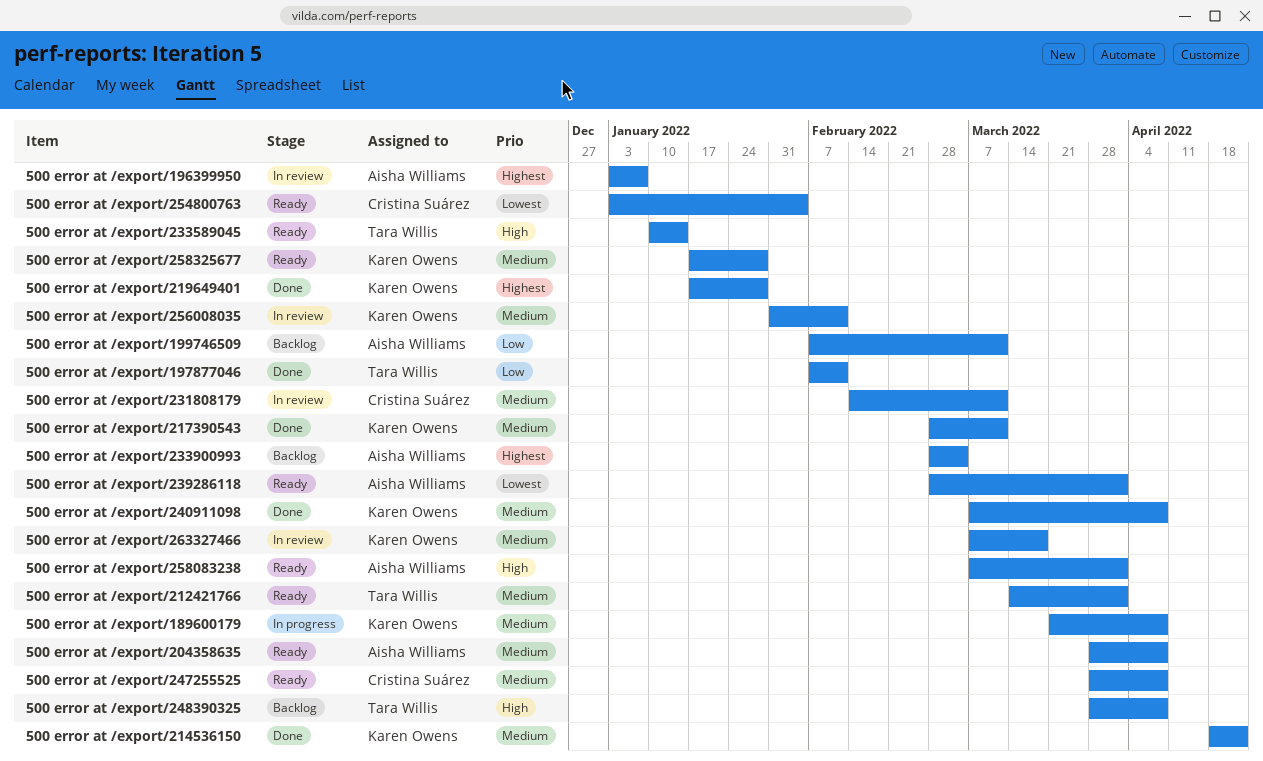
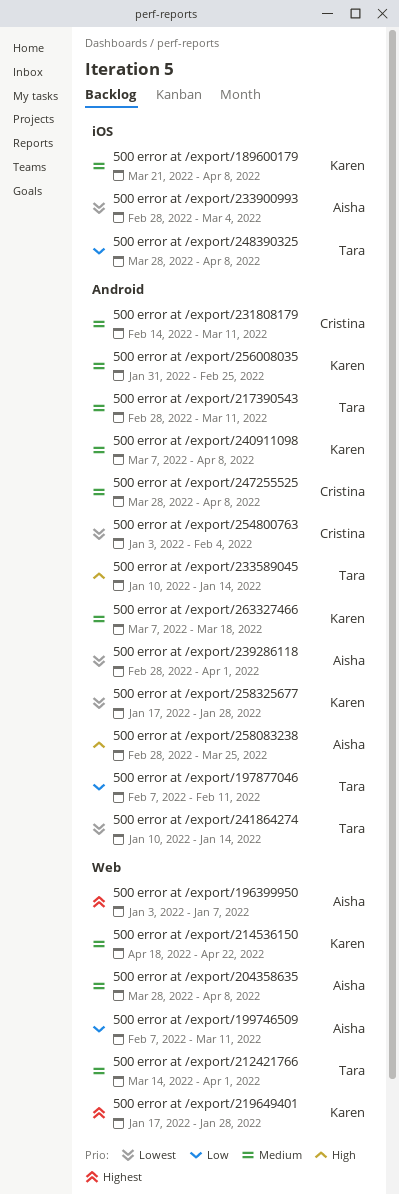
500 error at /export/217390543, owner: Karen Owens -> Tara Willis
500 error at /export/233900993, priority: Highest -> Lowest
500 error at /export/241864274: none -> present
500 error at /export/248390325, priority: High -> Low
500 error at /export/256008035, due: Feb 11 -> Feb 25
500 error at /export/258083238, start: Mar 7 -> Feb 28
500 error at /export/258083238, due: Apr 1 -> Mar 25
500 error at /export/258325677, priority: Medium -> Lowest

